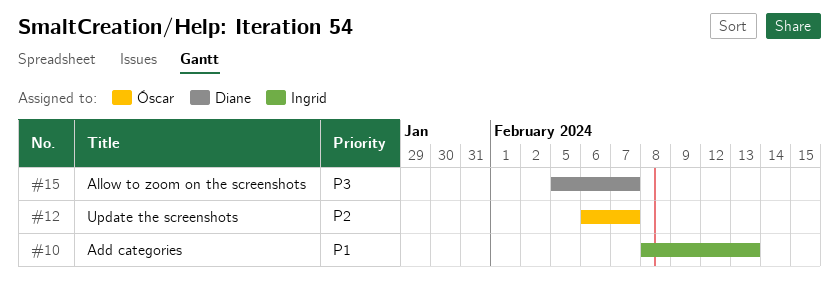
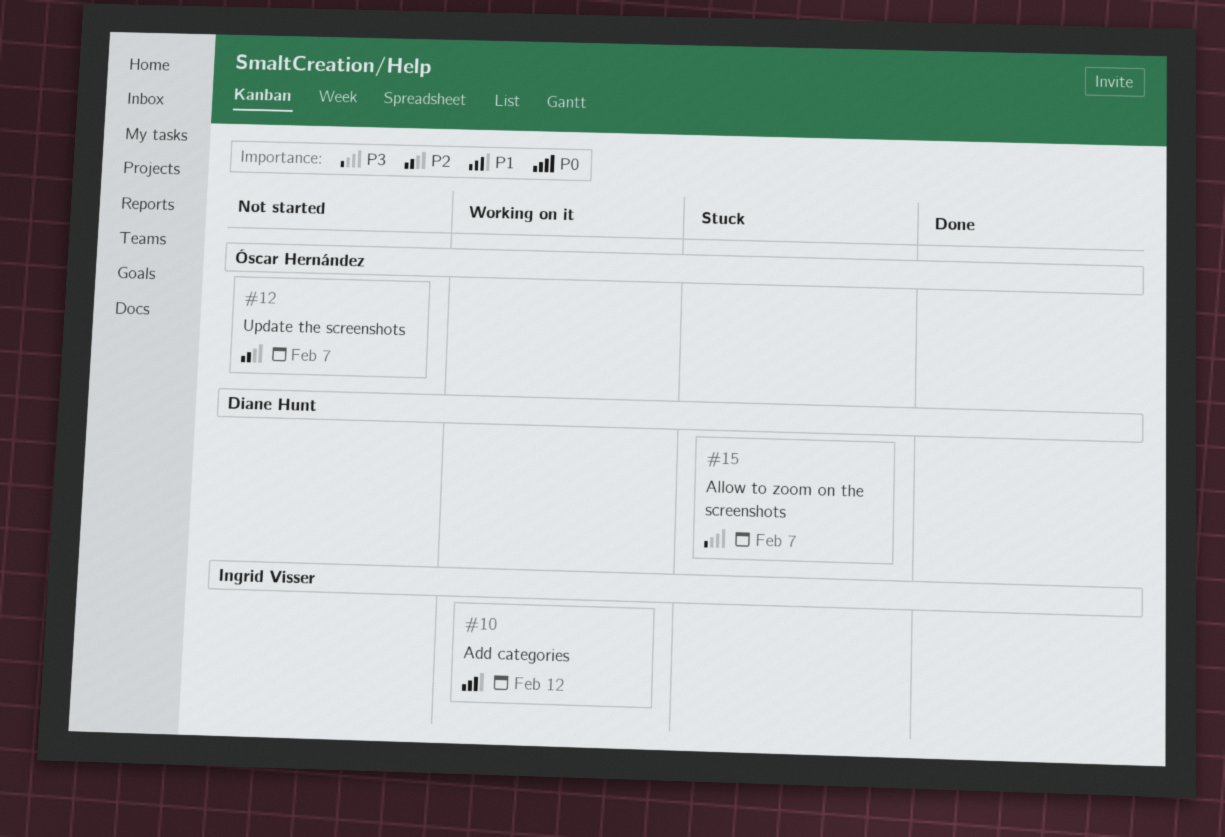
#10, due: Feb 13 -> Feb 12

